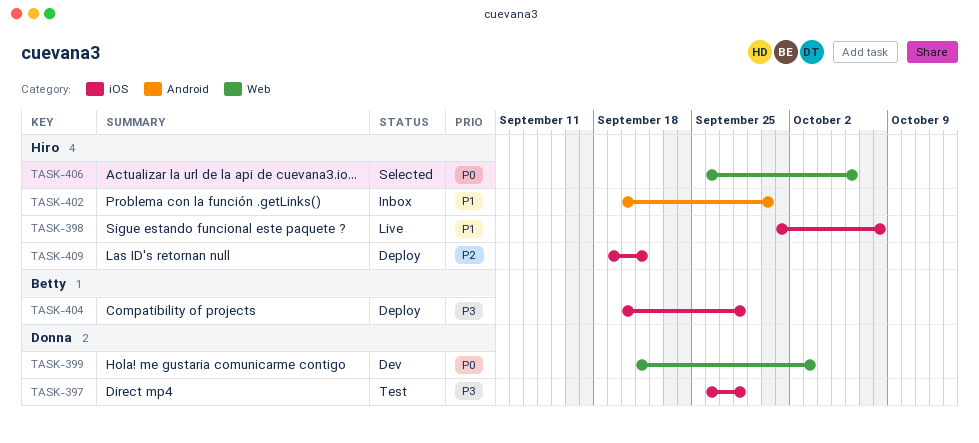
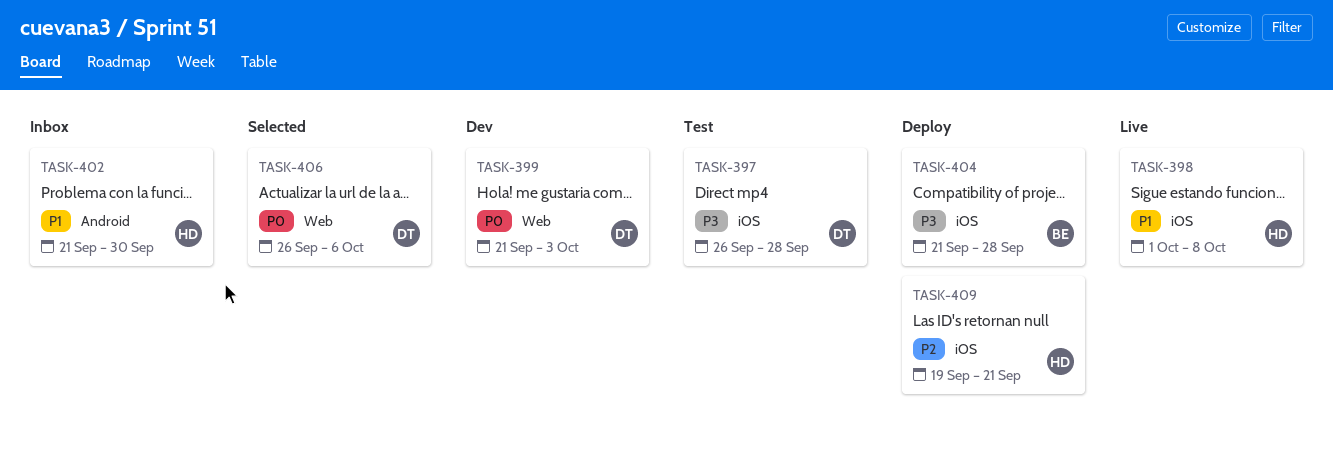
TASK-402, start: Sep 20 -> Sep 21
TASK-404, start: Sep 20 -> Sep 21
TASK-406, owner: Hiro -> Donna

